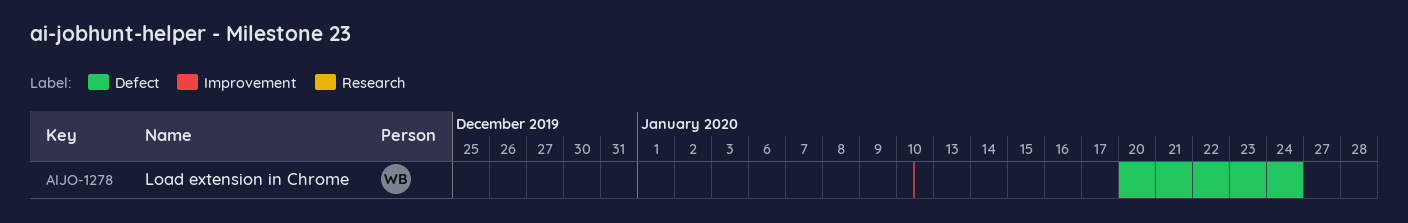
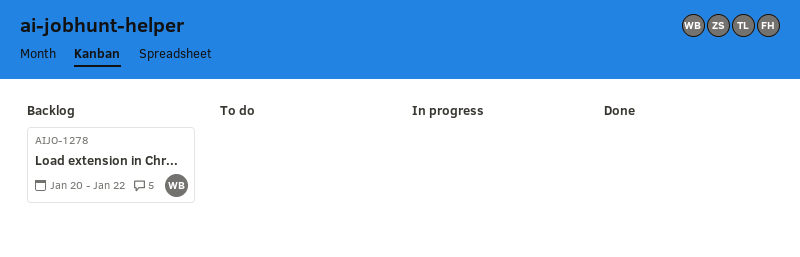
AIJO-1278, due: Jan 24 -> Jan 22

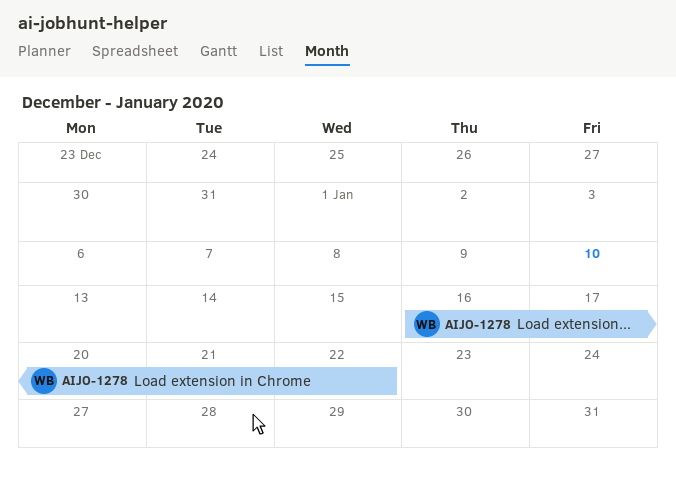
AIJO-1278, start: Jan 20 -> Jan 16

